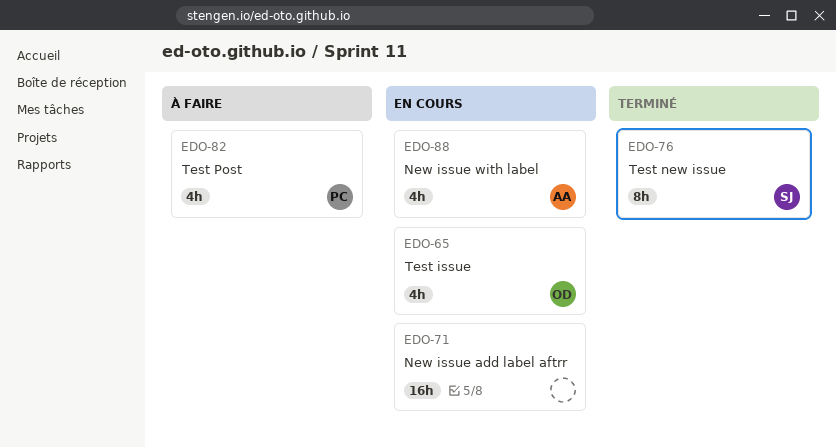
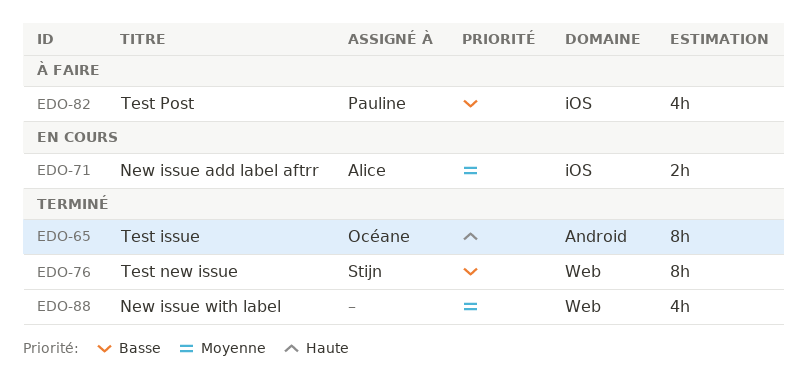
EDO-65, status: En cours -> Terminé
EDO-65, estimate: 4h -> 8h
EDO-71, owner: none -> Alice
EDO-71, estimate: 16h -> 2h
EDO-88, status: En cours -> Terminé
EDO-88, owner: Alice -> none

